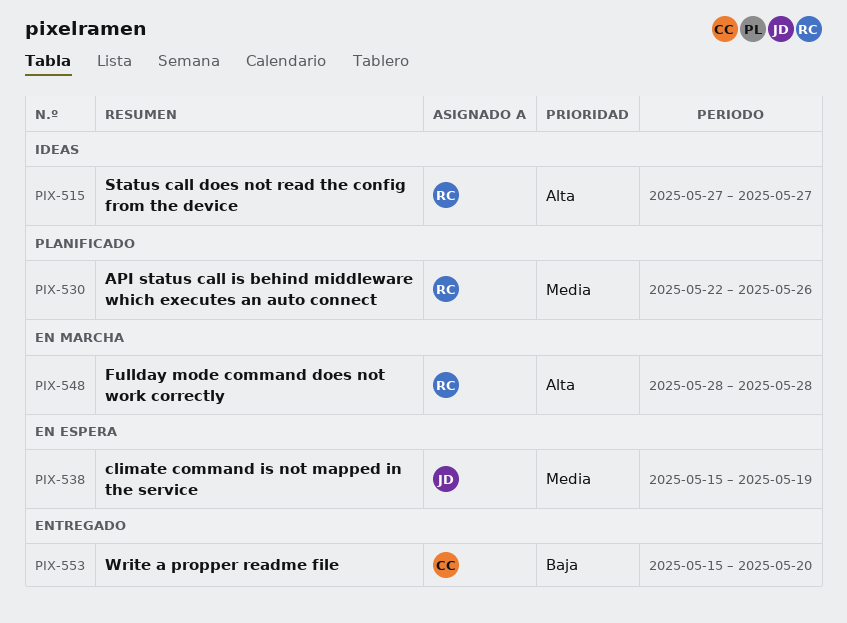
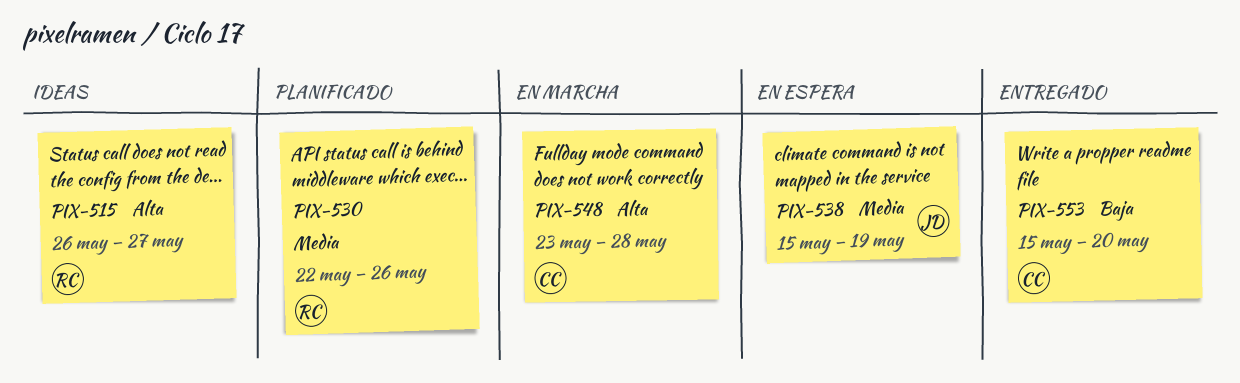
PIX-515, start: May 27 -> May 26
PIX-548, owner: RC -> CC
PIX-548, start: May 28 -> May 23

